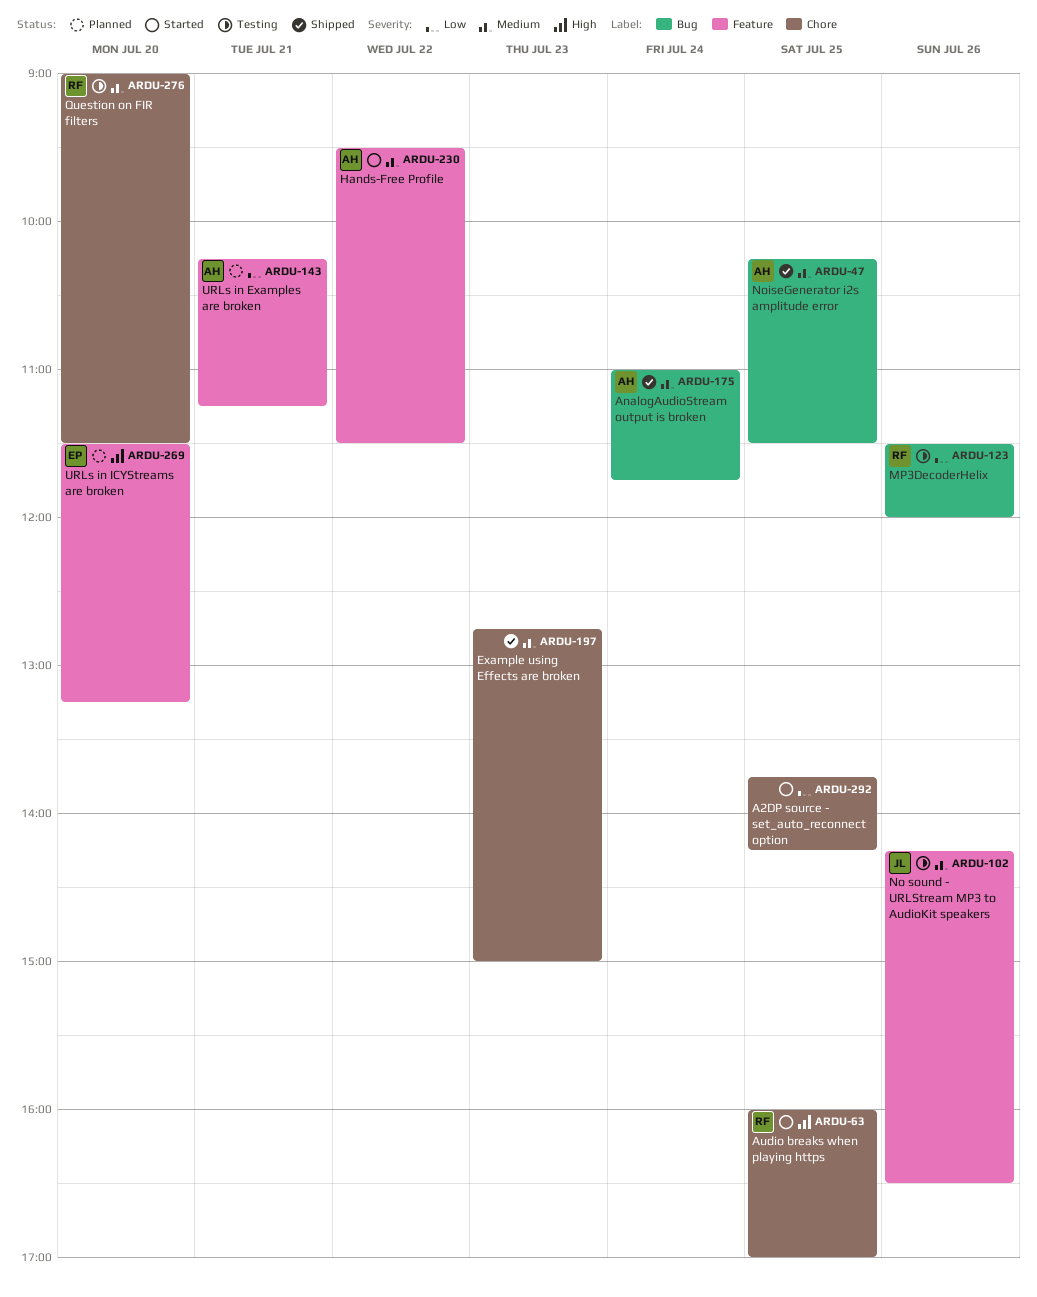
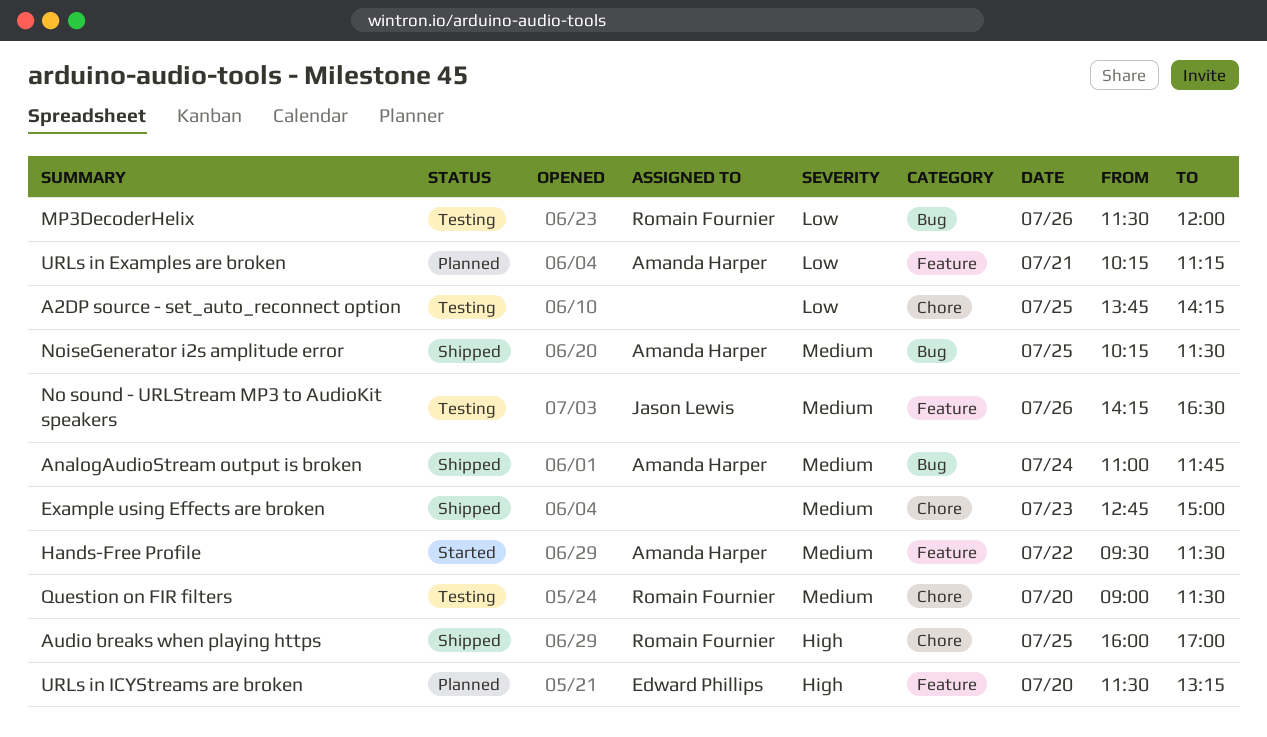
A2DP source - set_auto_reconnect option, status: Started -> Testing
Audio breaks when playing https, status: Started -> Shipped

